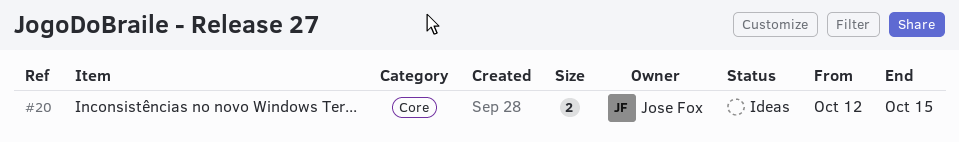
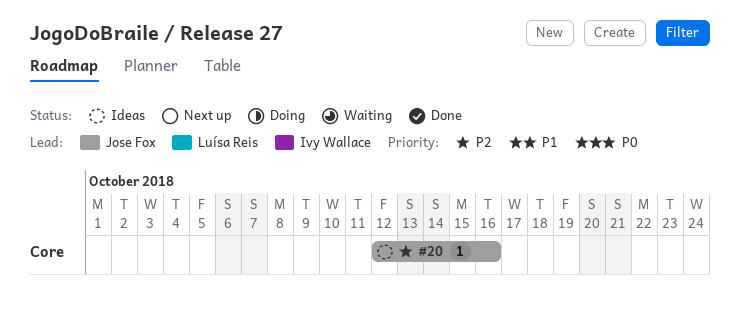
#20, estimate: 2 -> 1
#20, due: Oct 15 -> Oct 16

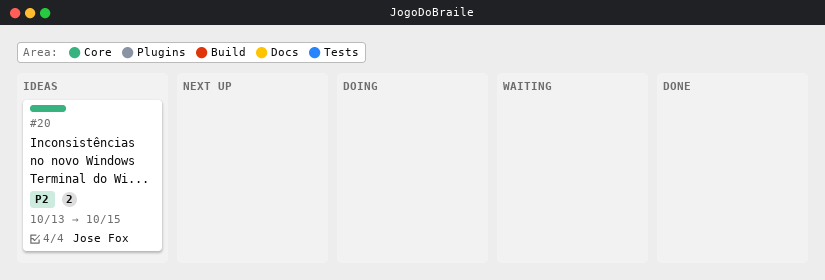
#20, estimate: 1 -> 2
#20, start: Oct 12 -> Oct 13
#20, due: Oct 16 -> Oct 15

